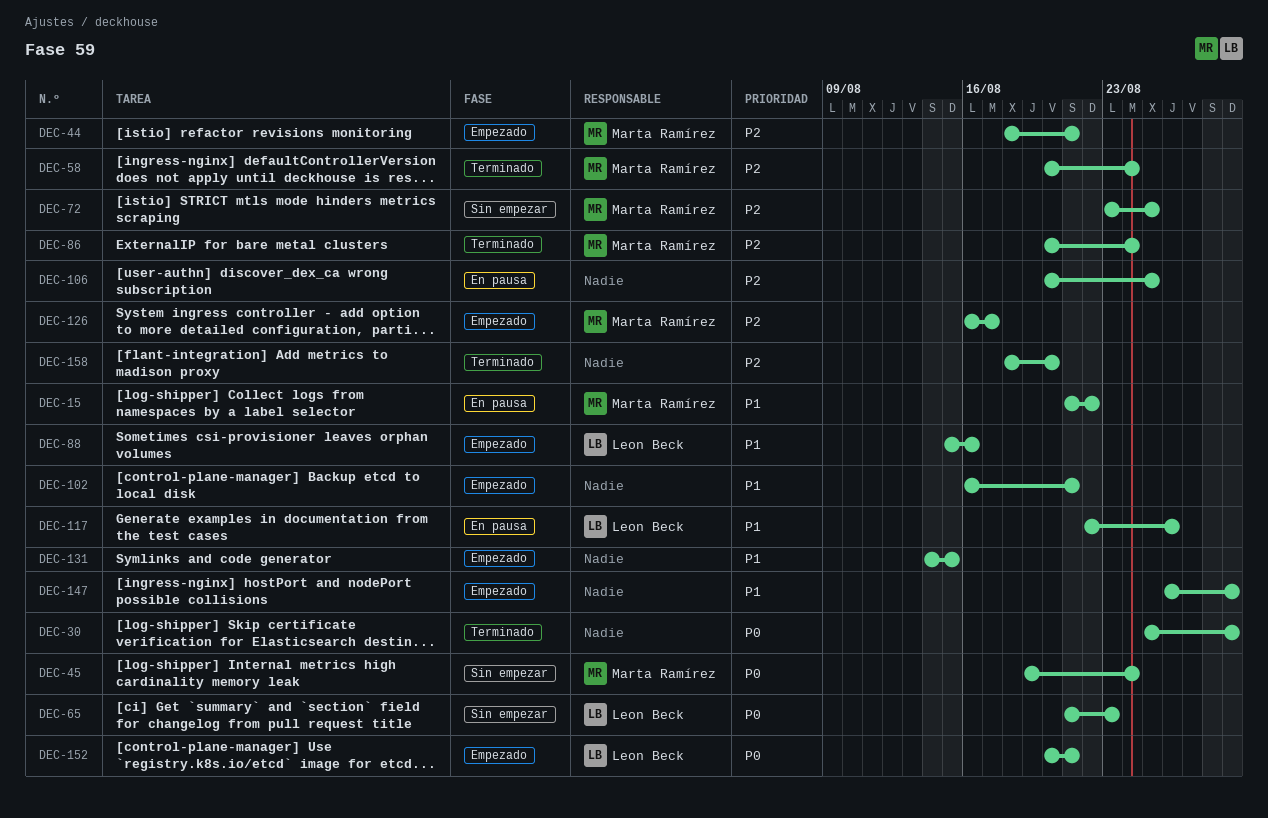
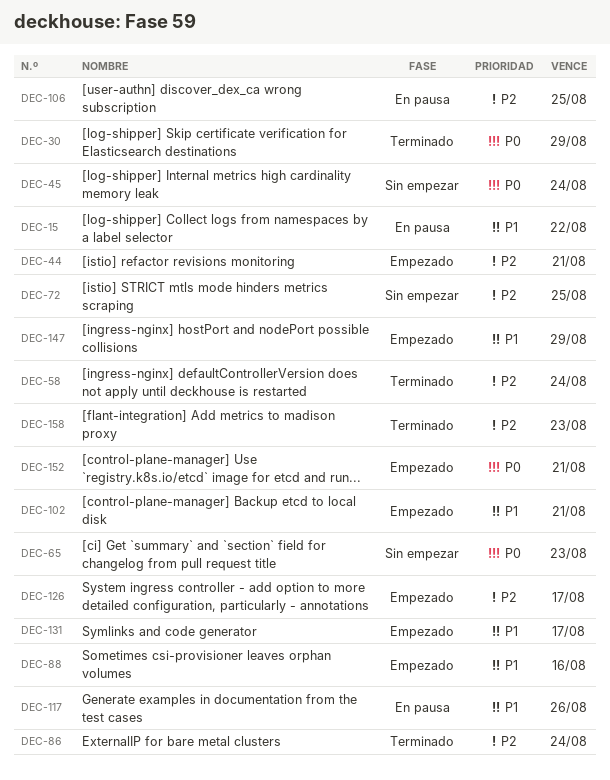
DEC-131, due: Aug 15 -> Aug 17
DEC-158, due: Aug 20 -> Aug 23

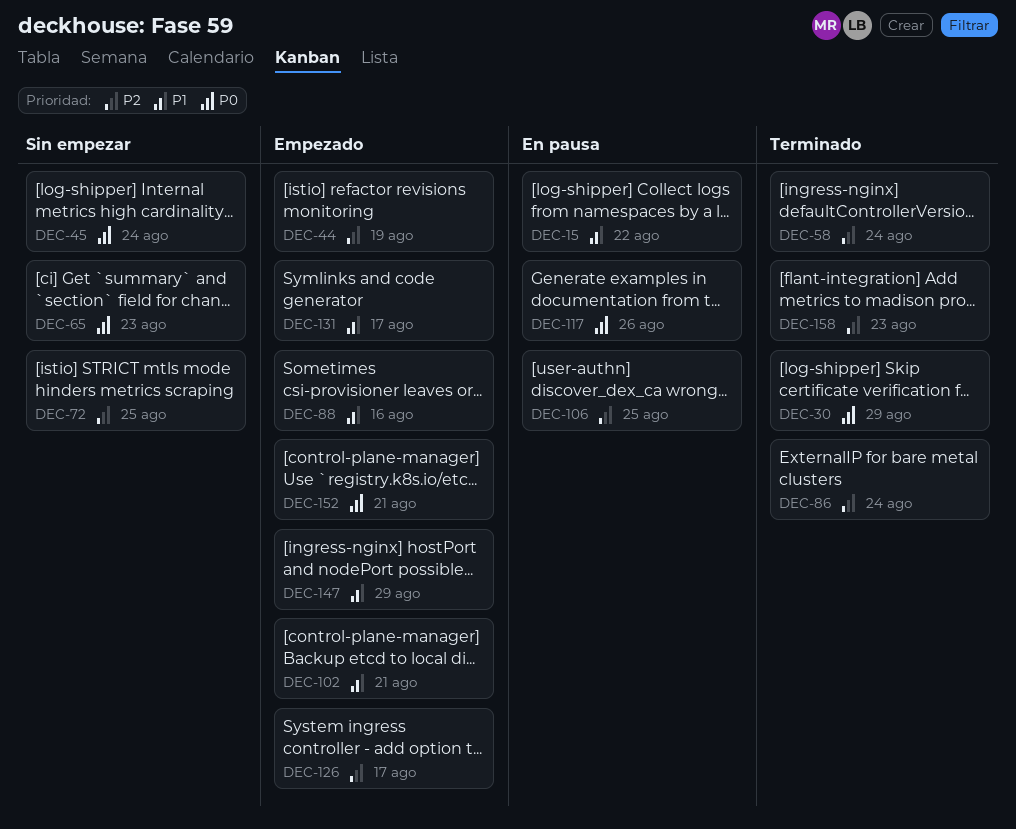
DEC-44, due: Aug 21 -> Aug 19
DEC-117, priority: P1 -> P0

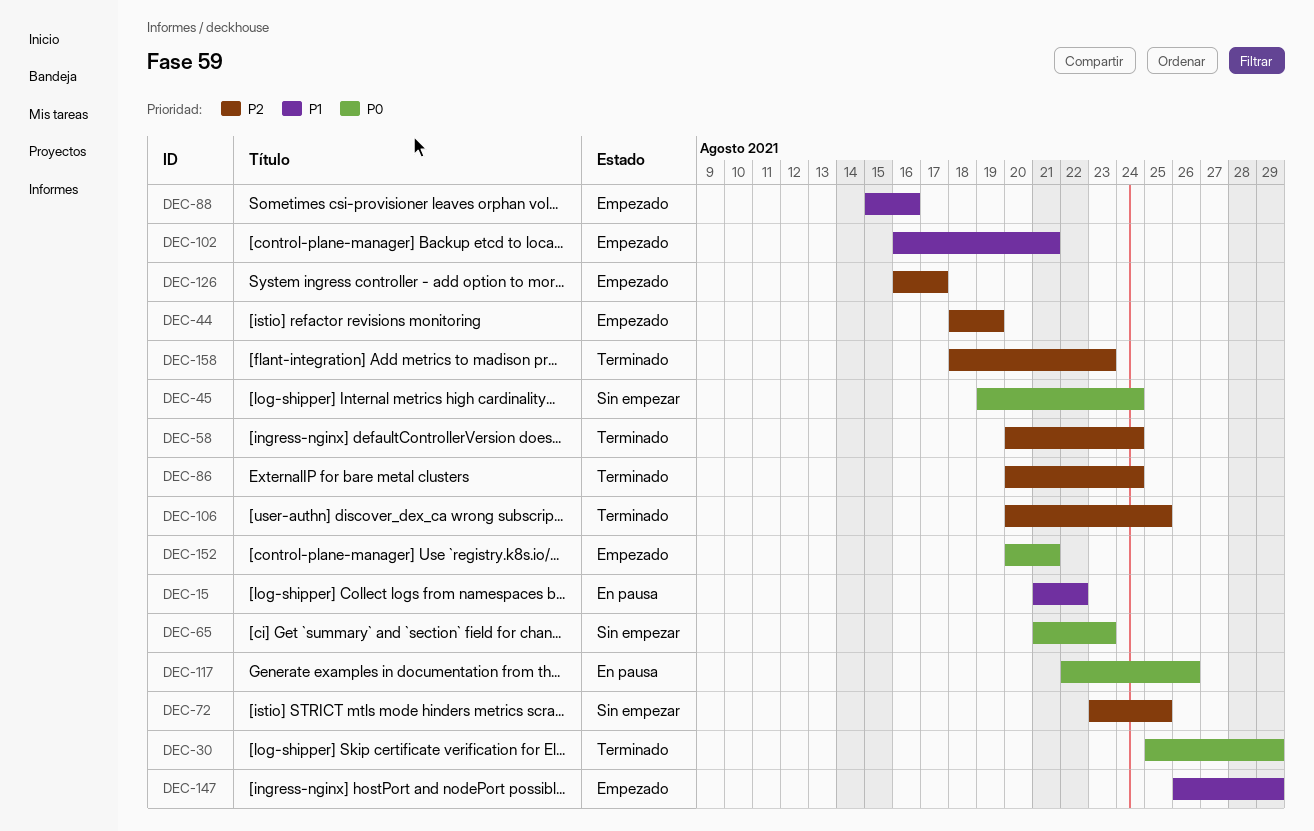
DEC-106, status: En pausa -> Terminado
DEC-131: present -> none

